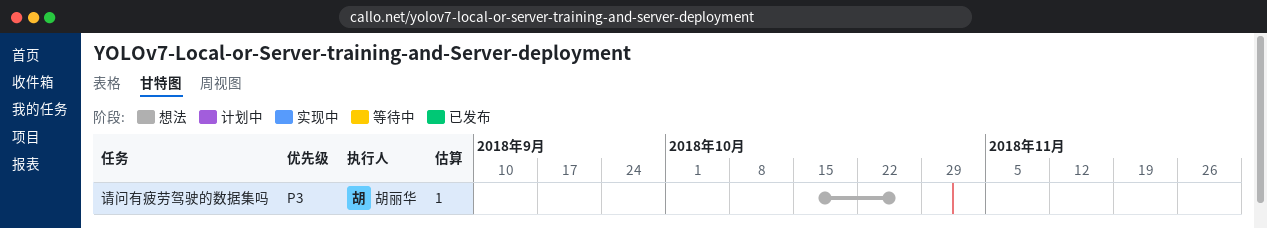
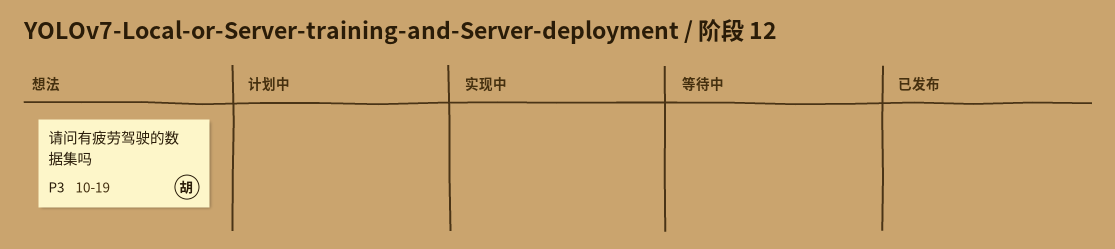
请问有疲劳驾驶的数据集吗, due: Oct 26 -> Oct 19

